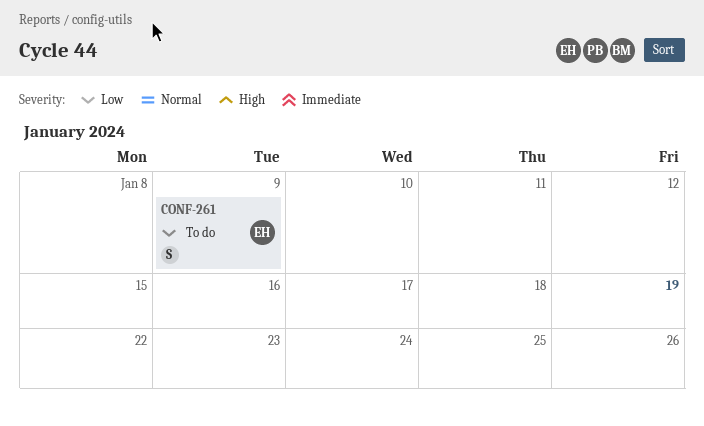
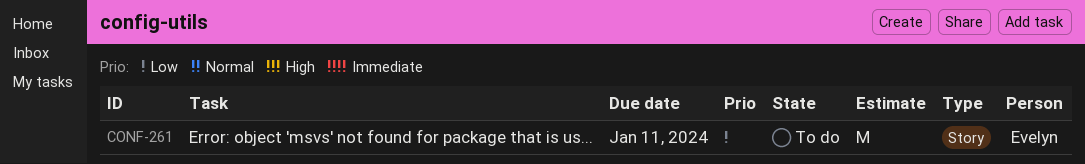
CONF-261, estimate: S -> M
CONF-261, due: Jan 9 -> Jan 11

